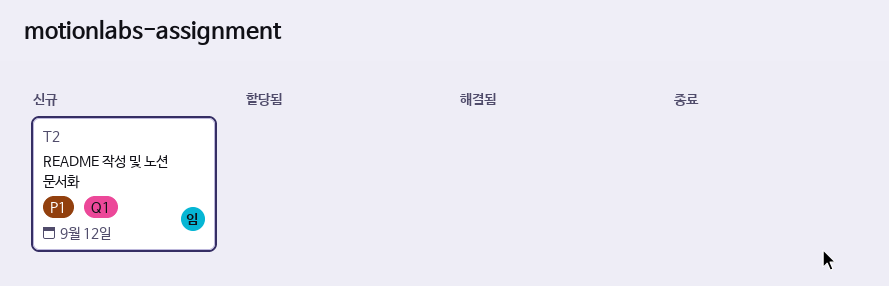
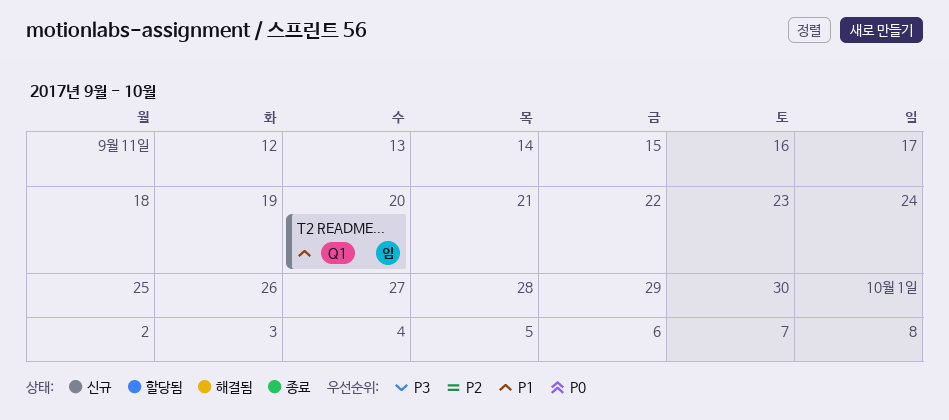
T2, due: Sep 12 -> Sep 20

